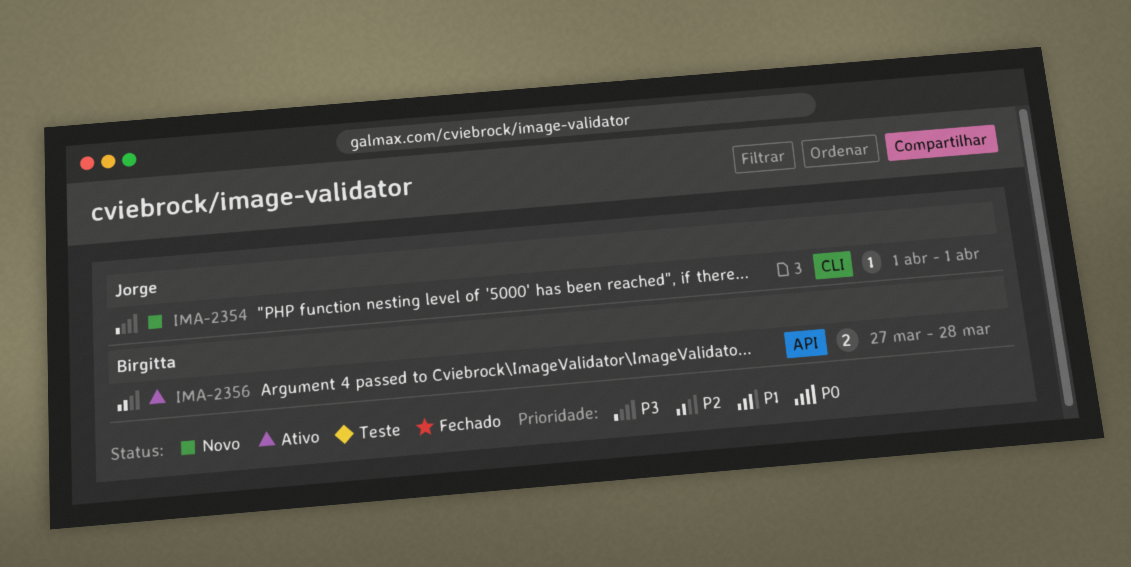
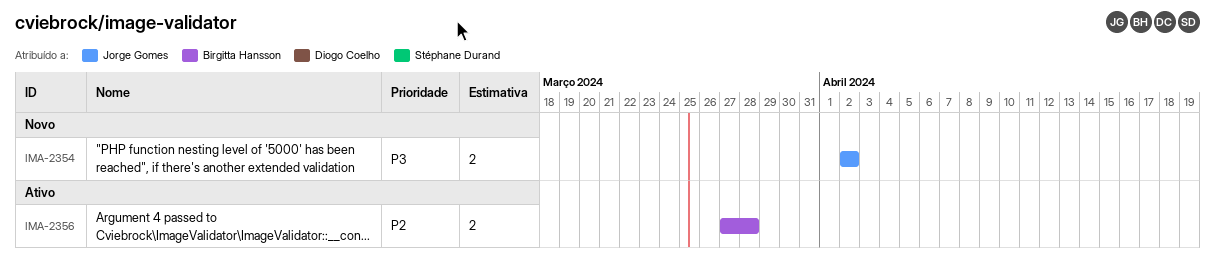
IMA-2354, estimate: 1 -> 2
IMA-2354, start: Apr 1 -> Apr 2
IMA-2354, due: Apr 1 -> Apr 2

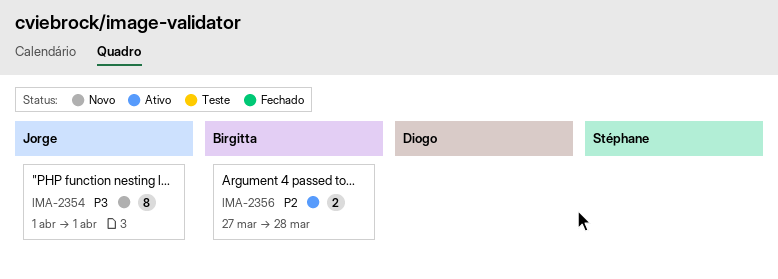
IMA-2354, estimate: 2 -> 8
IMA-2354, start: Apr 2 -> Apr 1
IMA-2354, due: Apr 2 -> Apr 1

